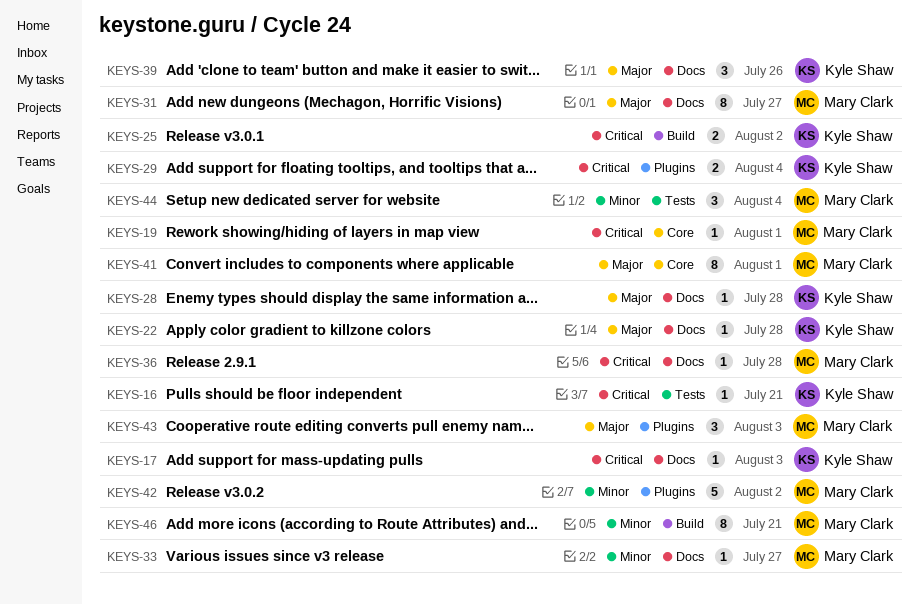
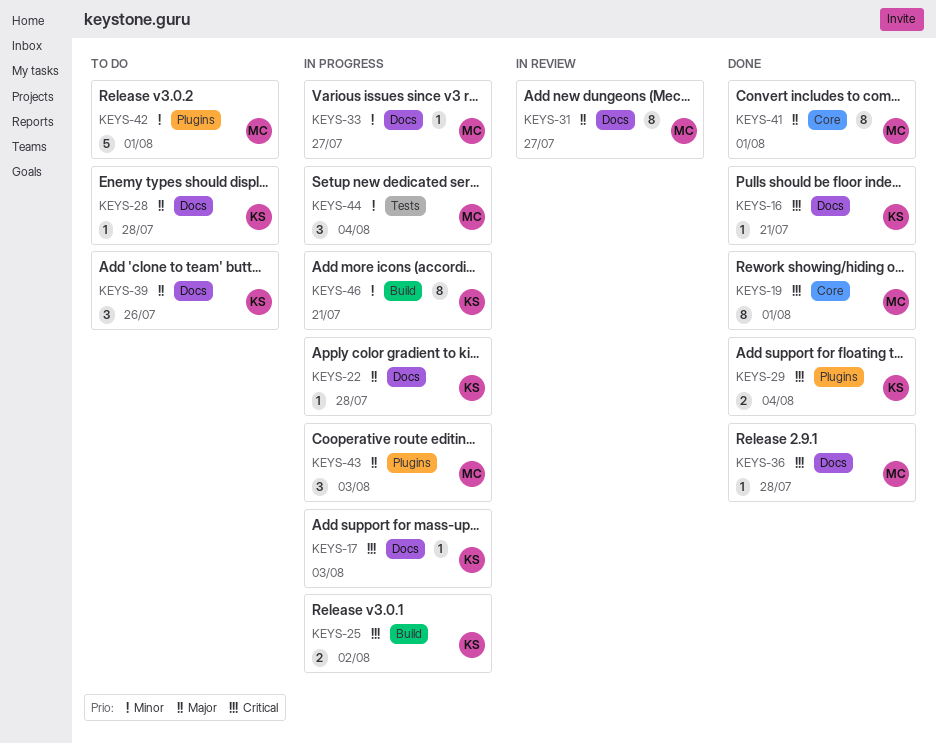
KEYS-16, label: Tests -> Docs
KEYS-19, estimate: 1 -> 8
KEYS-42, due: Aug 2 -> Aug 1
KEYS-46, owner: Mary Clark -> Kyle Shaw

